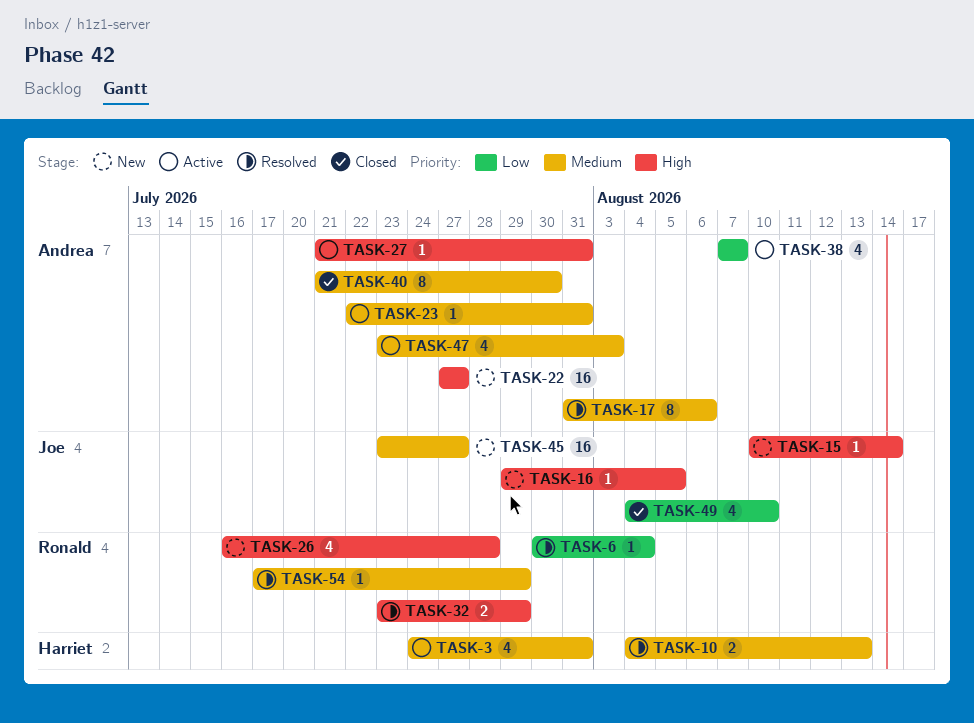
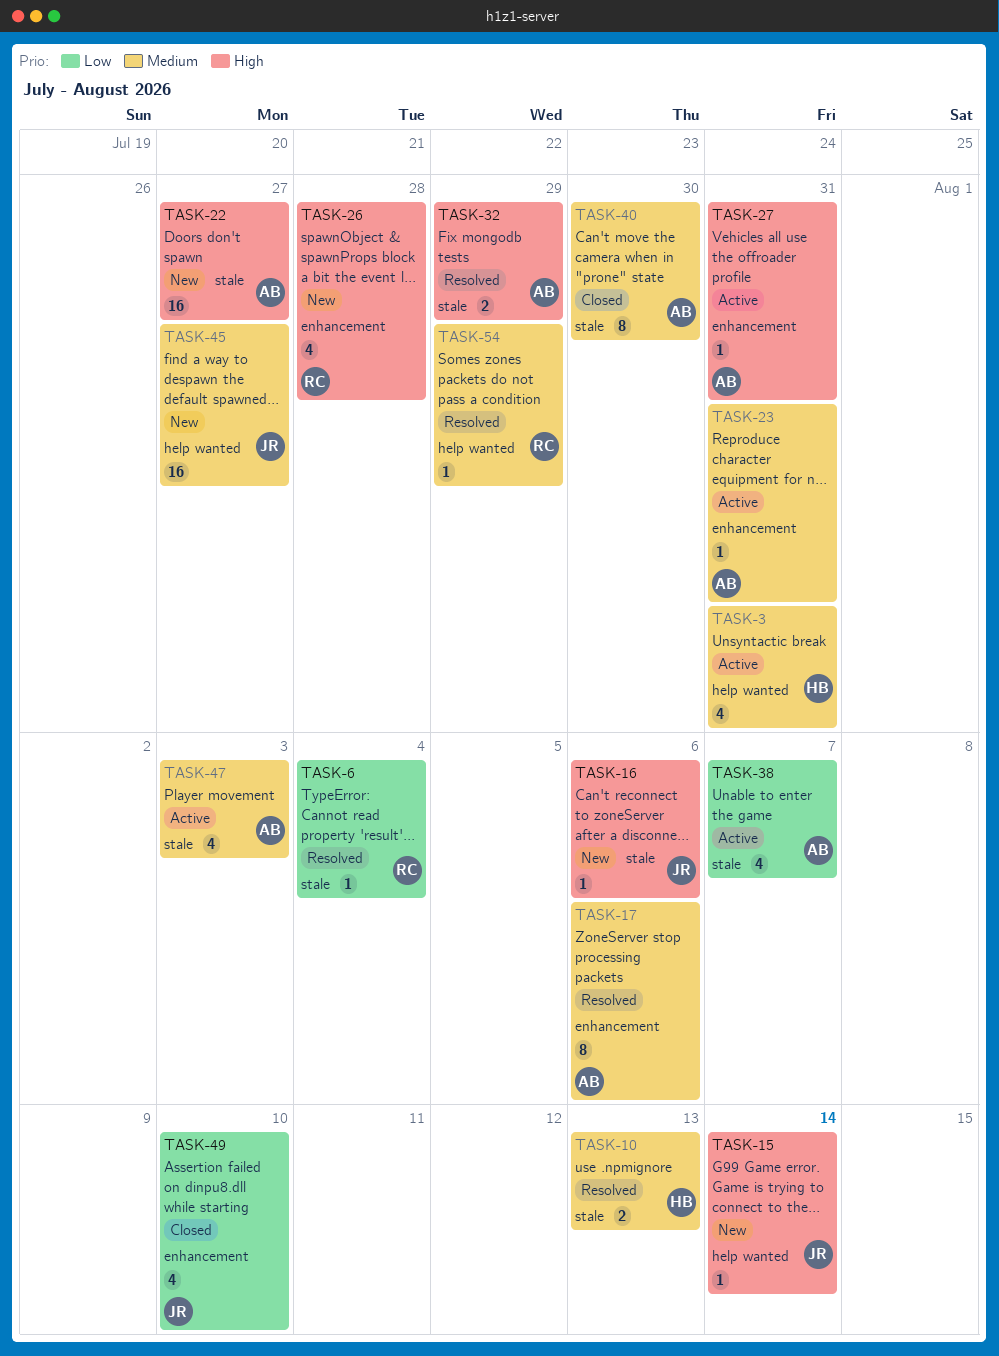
TASK-16, due: Aug 5 -> Aug 6
TASK-32, owner: Ronald -> Andrea

